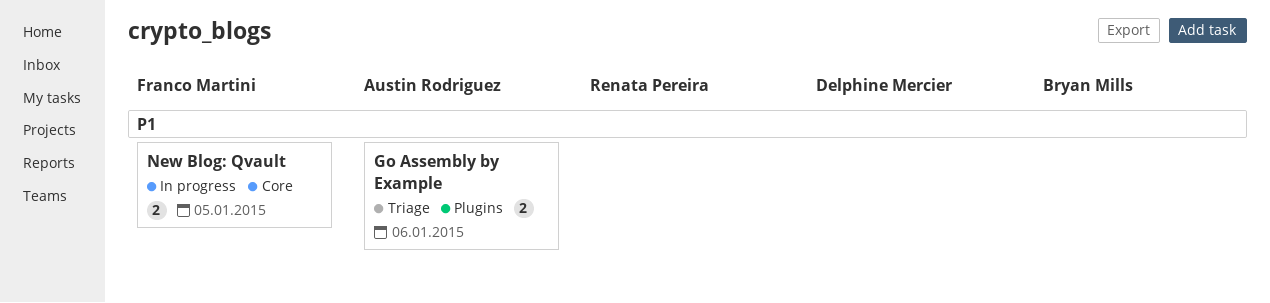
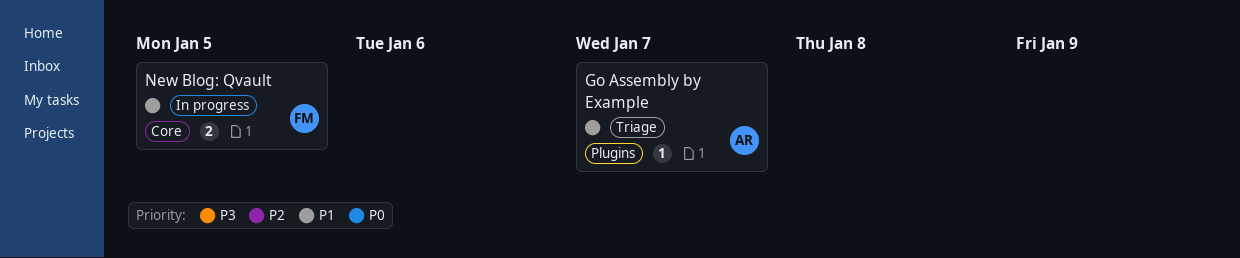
Go Assembly by Example, estimate: 2 -> 1
Go Assembly by Example, due: Jan 6 -> Jan 7

